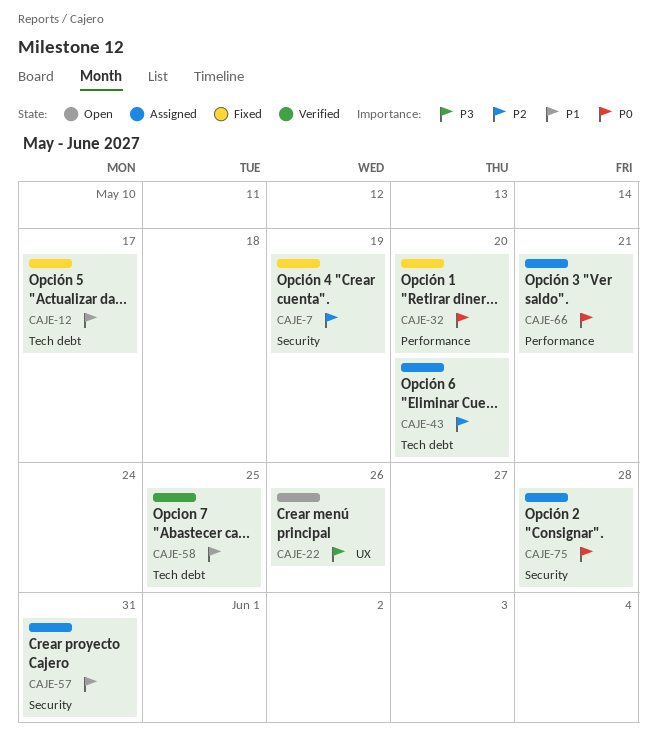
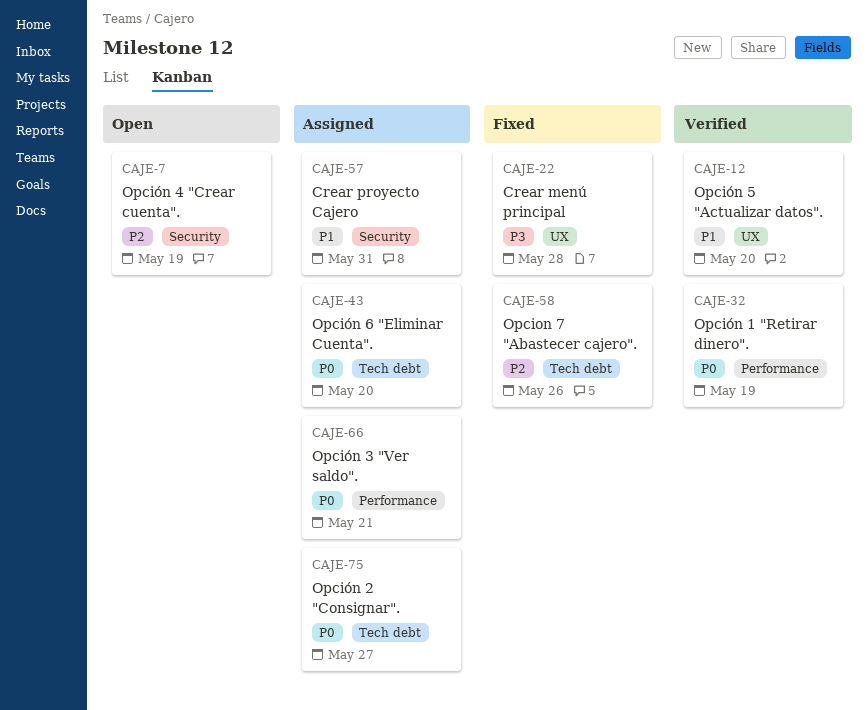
CAJE-7, status: Fixed -> Open
CAJE-12, status: Fixed -> Verified
CAJE-12, label: Tech debt -> UX
CAJE-12, due: May 17 -> May 20
CAJE-22, status: Open -> Fixed
CAJE-22, due: May 26 -> May 28
CAJE-32, status: Fixed -> Verified
CAJE-32, due: May 20 -> May 19
CAJE-43, priority: P2 -> P0
CAJE-58, status: Verified -> Fixed
CAJE-58, priority: P1 -> P2
CAJE-58, due: May 25 -> May 26
CAJE-75, label: Security -> Tech debt
CAJE-75, due: May 28 -> May 27

